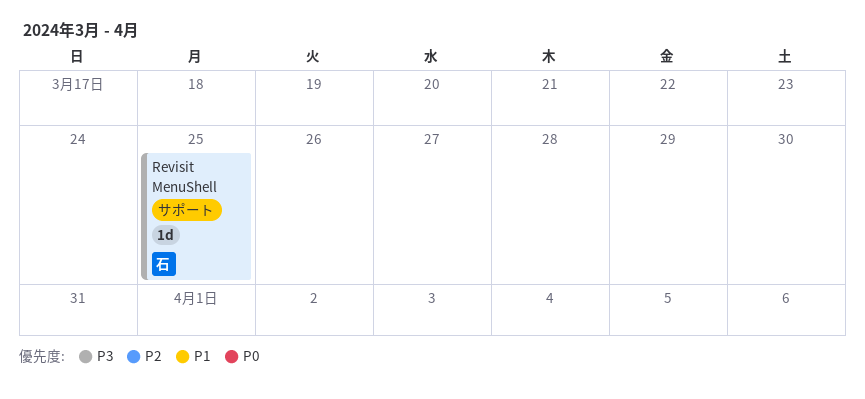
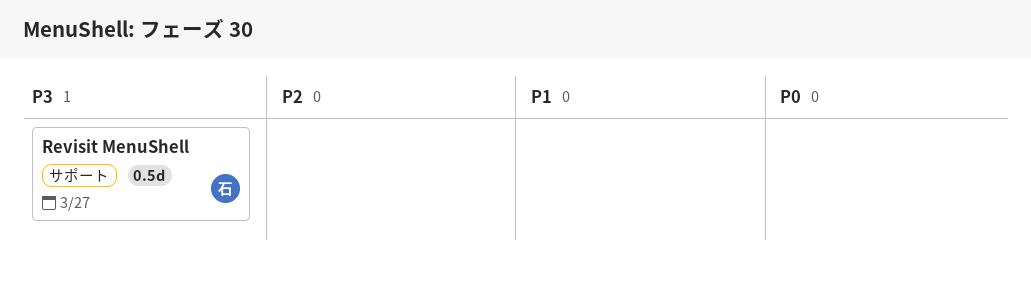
Revisit MenuShell, estimate: 1d -> 0.5d
Revisit MenuShell, due: Mar 25 -> Mar 27

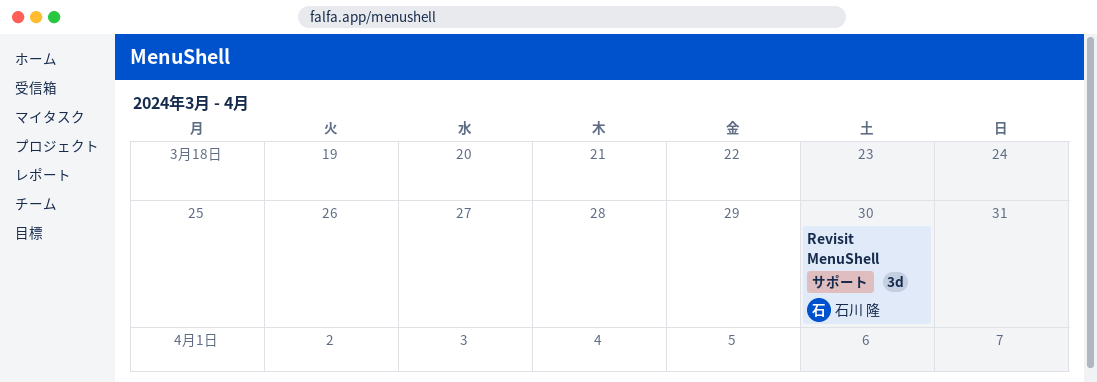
Revisit MenuShell, estimate: 0.5d -> 3d
Revisit MenuShell, due: Mar 27 -> Mar 30

